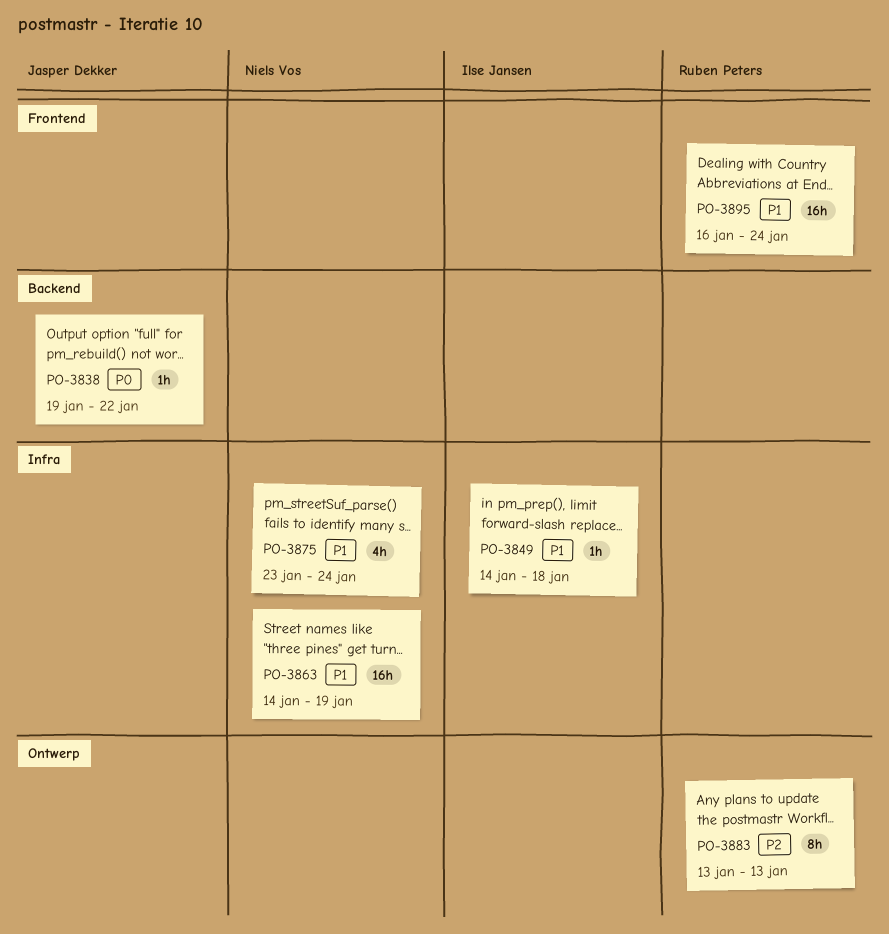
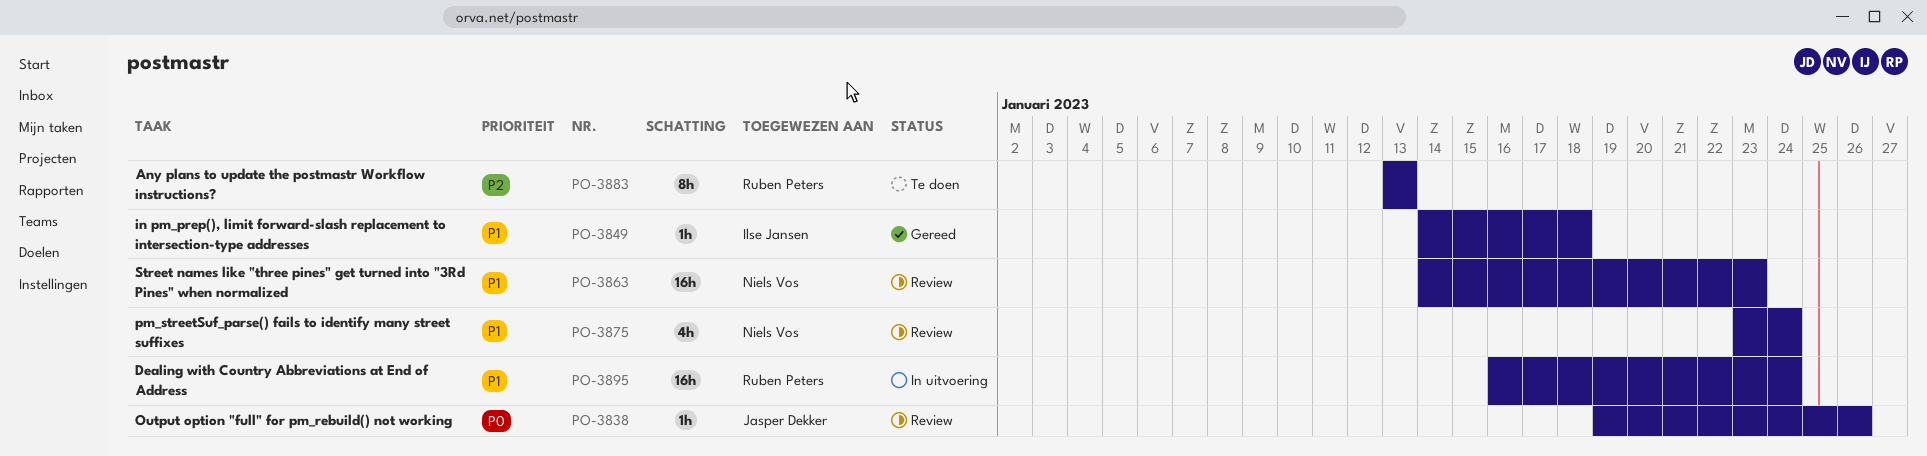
PO-3838, due: Jan 22 -> Jan 26
PO-3863, due: Jan 19 -> Jan 23

